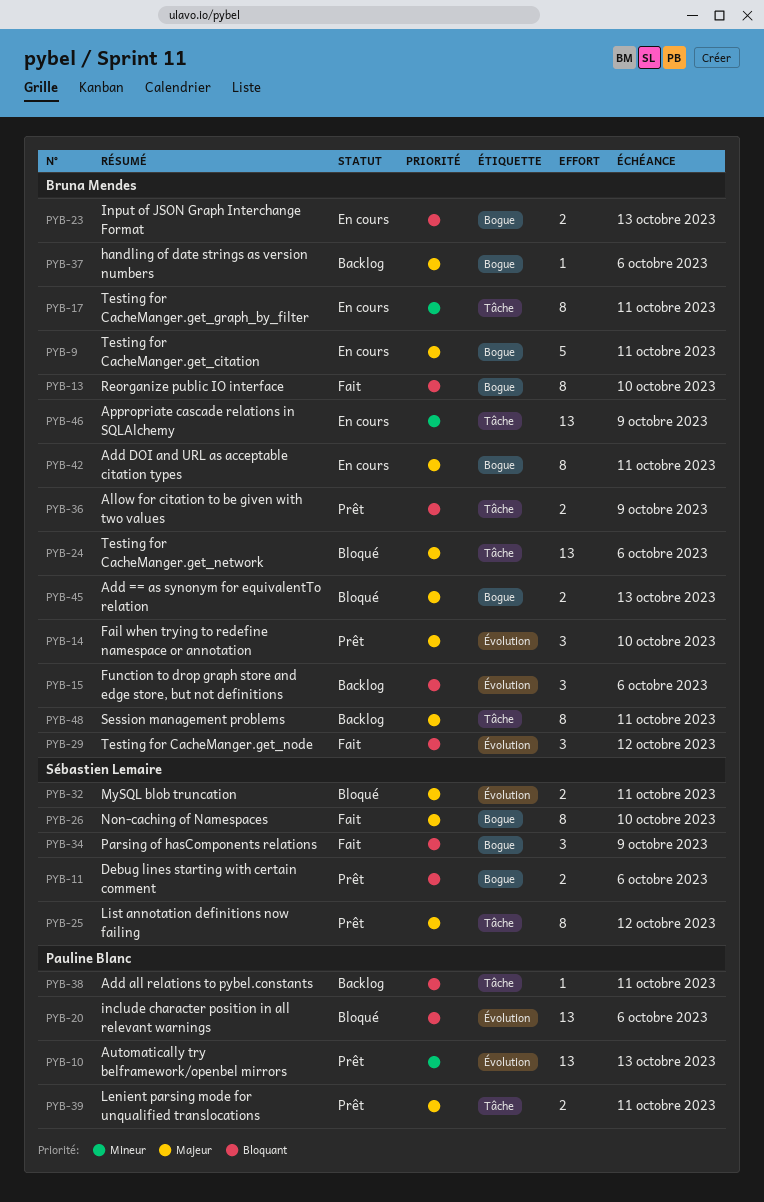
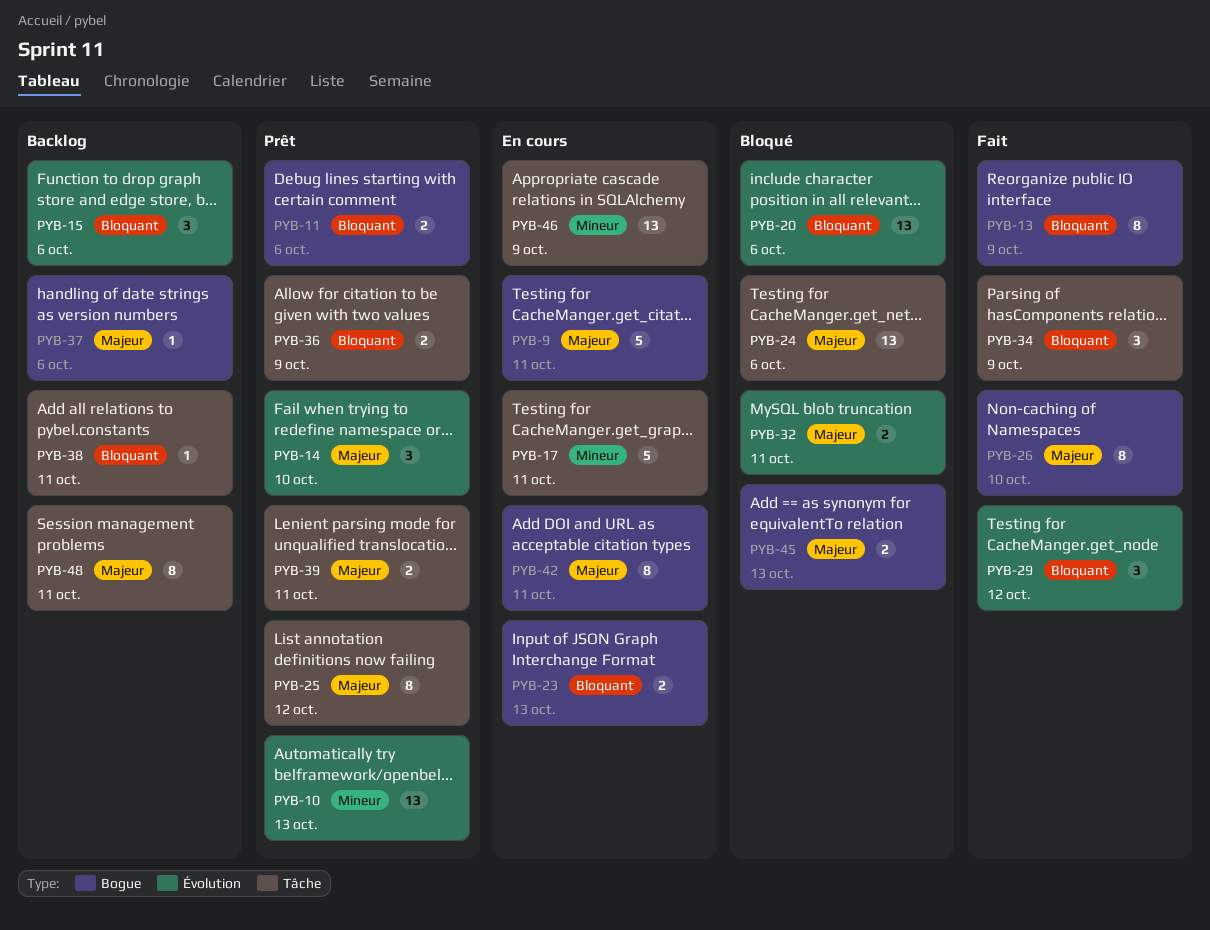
PYB-13, due: Oct 10 -> Oct 9
PYB-17, estimate: 8 -> 5
PYB-34, label: Bogue -> Tâche

